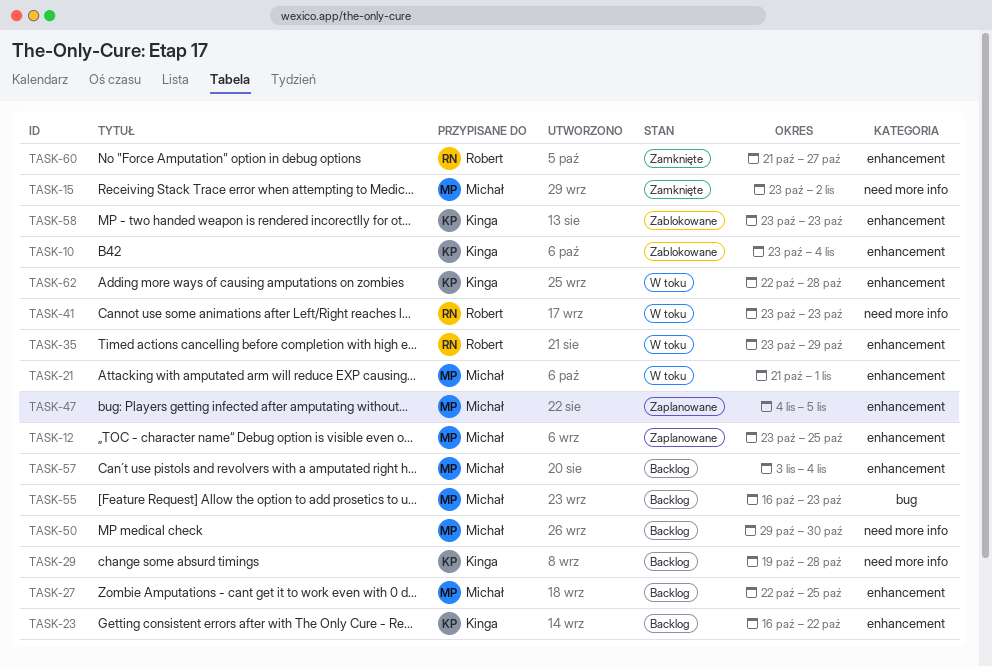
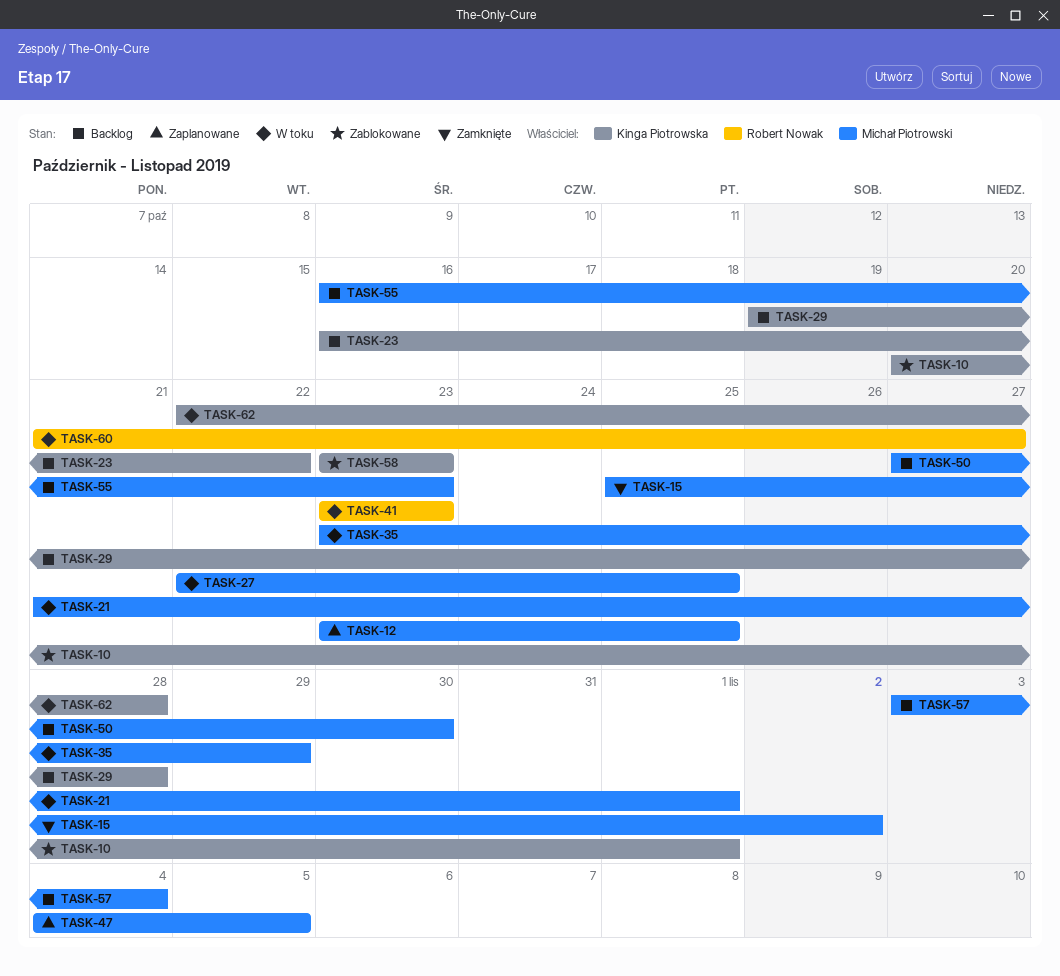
TASK-10, start: Oct 23 -> Oct 20
TASK-10, due: Nov 4 -> Nov 1
TASK-15, start: Oct 23 -> Oct 25
TASK-27, status: Backlog -> W toku
TASK-35, owner: Robert Nowak -> Michał Piotrowski
TASK-50, start: Oct 29 -> Oct 27
TASK-60, status: Zamknięte -> W toku

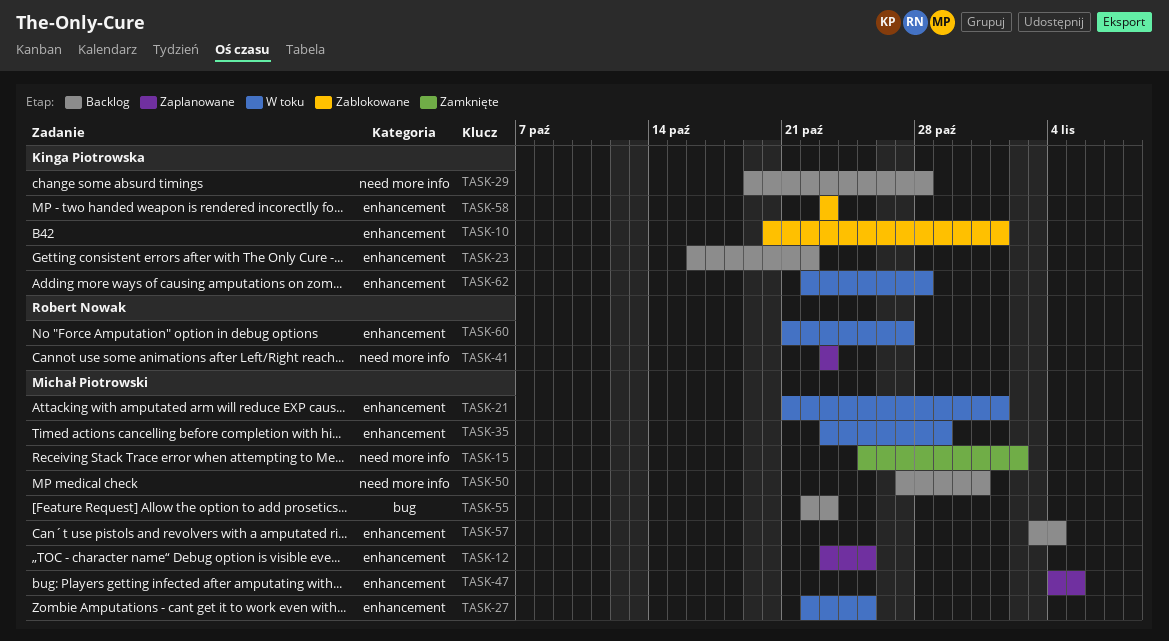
TASK-41, status: W toku -> Zaplanowane
TASK-50, due: Oct 30 -> Oct 31
TASK-55, start: Oct 16 -> Oct 22

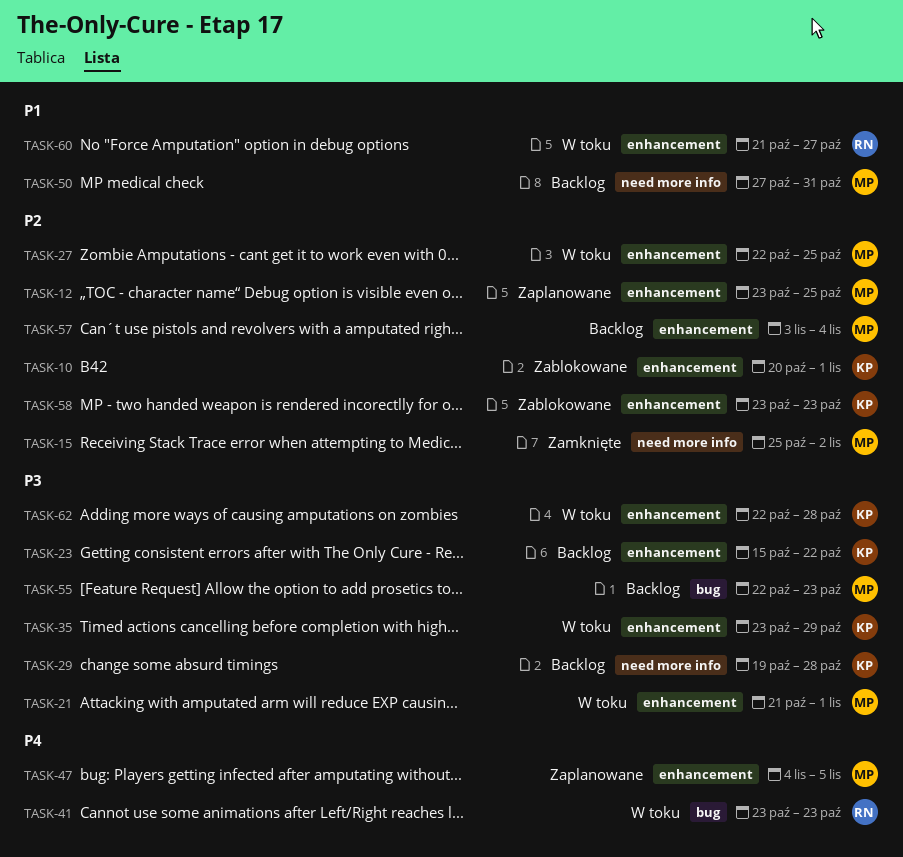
TASK-23, start: Oct 16 -> Oct 15
TASK-35, owner: Michał Piotrowski -> Kinga Piotrowska
TASK-41, status: Zaplanowane -> W toku
TASK-41, label: need more info -> bug

